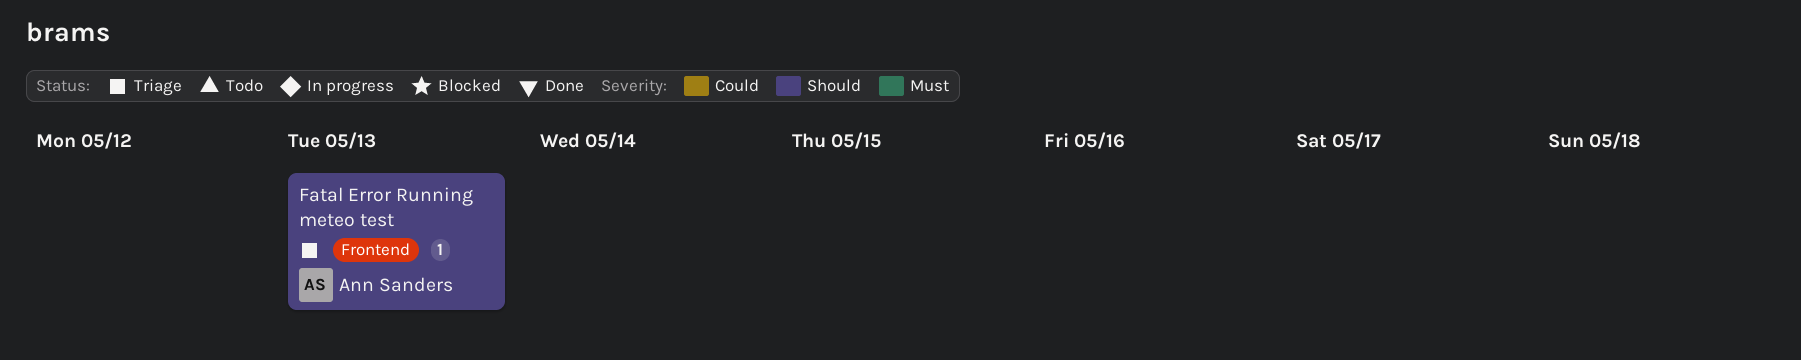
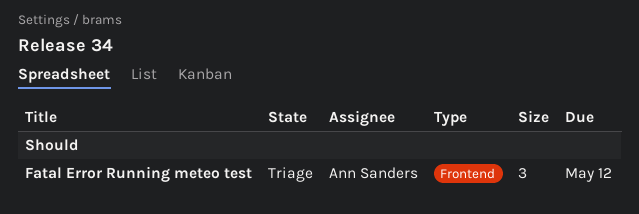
Fatal Error Running meteo test, estimate: 1 -> 3
Fatal Error Running meteo test, due: May 13 -> May 12

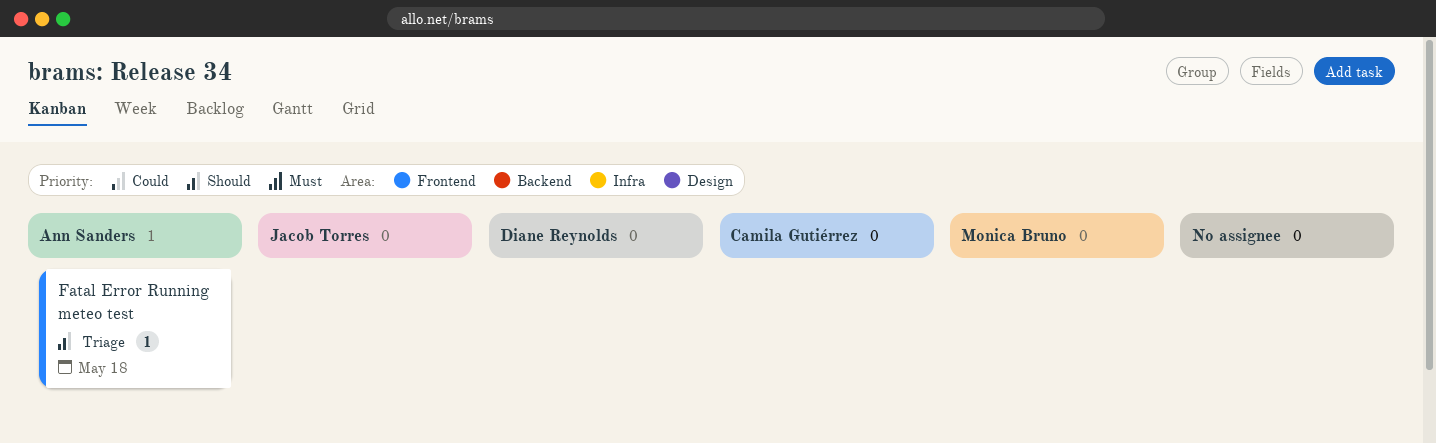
Fatal Error Running meteo test, estimate: 3 -> 1
Fatal Error Running meteo test, due: May 12 -> May 18

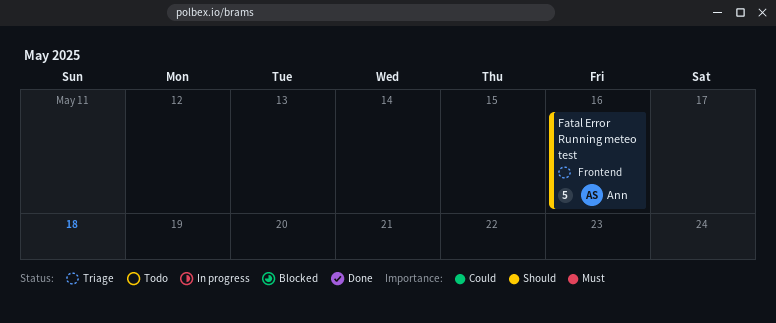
Fatal Error Running meteo test, estimate: 1 -> 5
Fatal Error Running meteo test, due: May 18 -> May 16

